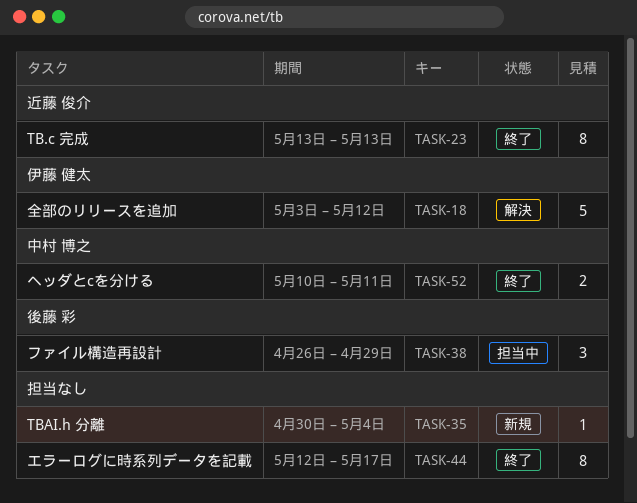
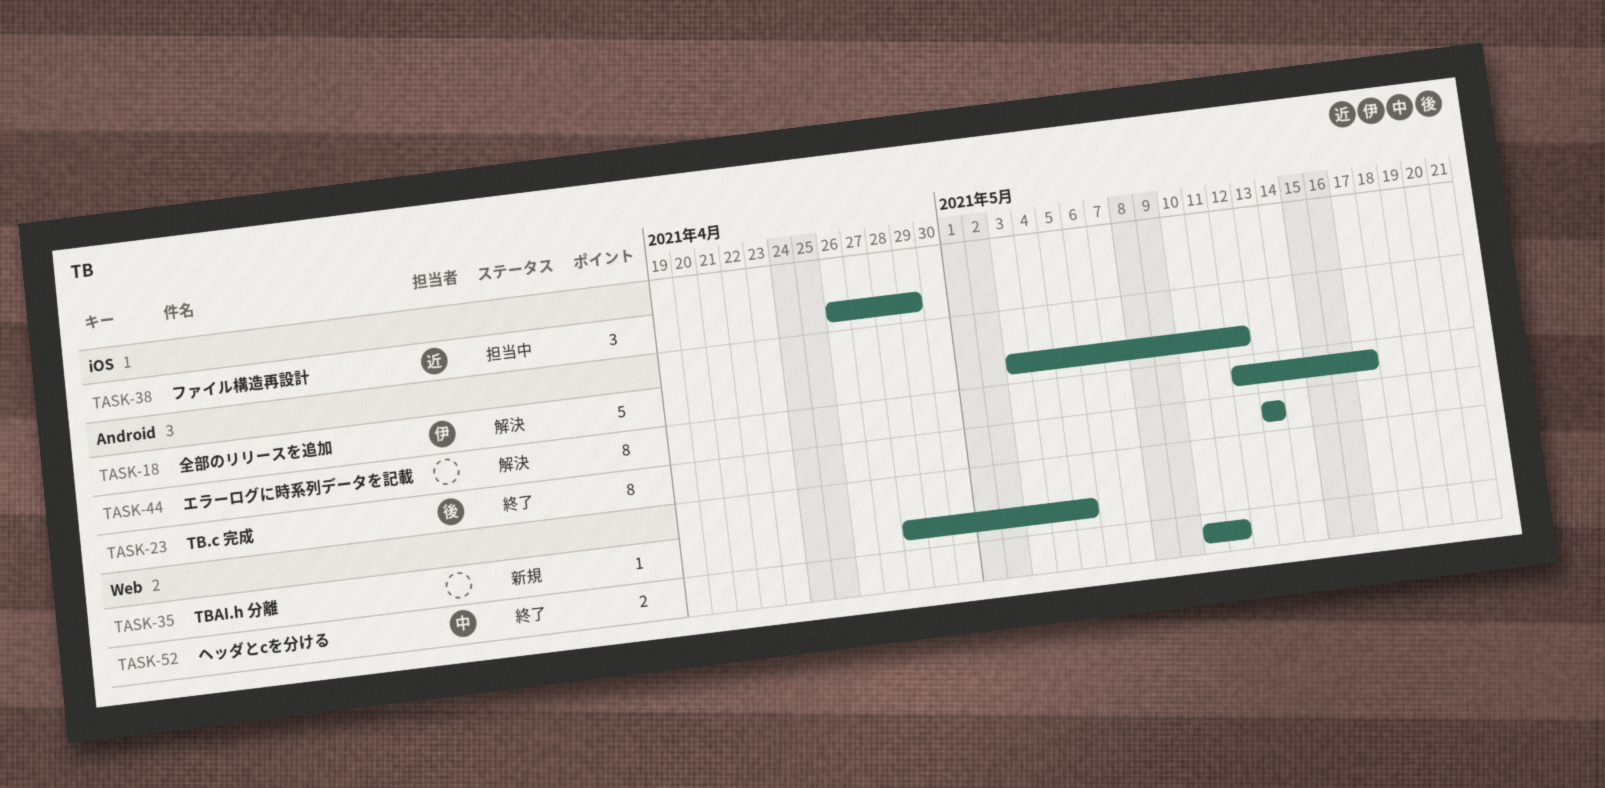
TASK-23, owner: 近藤 俊介 -> 後藤 彩
TASK-35, start: Apr 30 -> Apr 28
TASK-35, due: May 4 -> May 5
TASK-38, owner: 後藤 彩 -> 近藤 俊介
TASK-44, status: 終了 -> 解決

